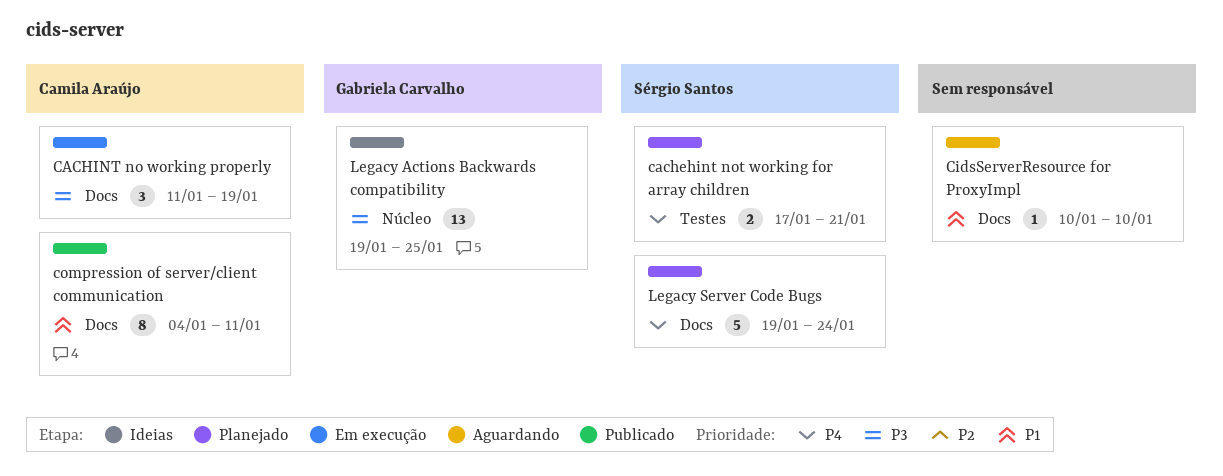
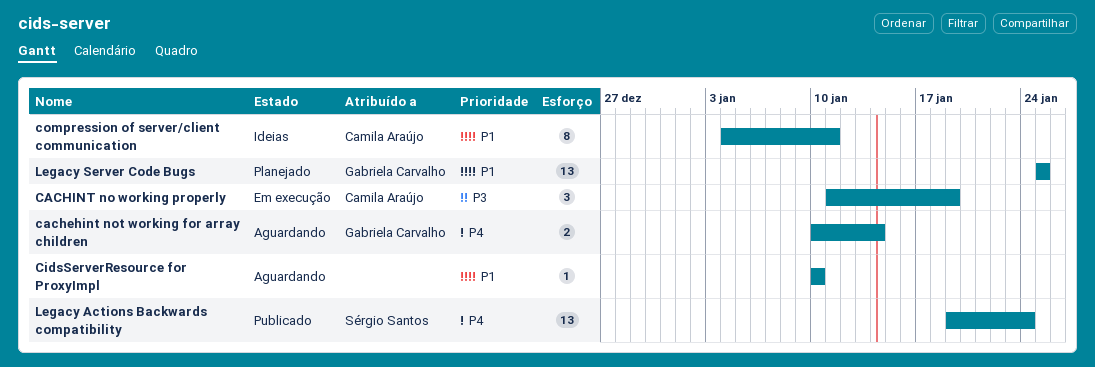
cachehint not working for array children, status: Planejado -> Aguardando
cachehint not working for array children, owner: Sérgio Santos -> Gabriela Carvalho
cachehint not working for array children, start: Jan 17 -> Jan 10
cachehint not working for array children, due: Jan 21 -> Jan 14
compression of server/client communication, status: Publicado -> Ideias
Legacy Actions Backwards compatibility, status: Ideias -> Publicado
Legacy Actions Backwards compatibility, owner: Gabriela Carvalho -> Sérgio Santos
Legacy Actions Backwards compatibility, priority: P3 -> P4
Legacy Actions Backwards compatibility, due: Jan 25 -> Jan 24
Legacy Server Code Bugs, owner: Sérgio Santos -> Gabriela Carvalho
Legacy Server Code Bugs, priority: P4 -> P1
Legacy Server Code Bugs, estimate: 5 -> 13
Legacy Server Code Bugs, start: Jan 19 -> Jan 25
Legacy Server Code Bugs, due: Jan 24 -> Jan 25

